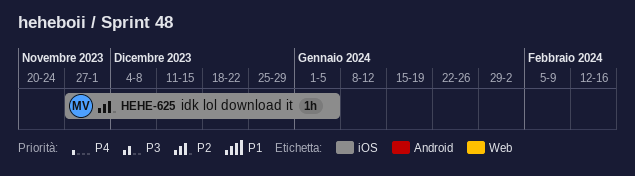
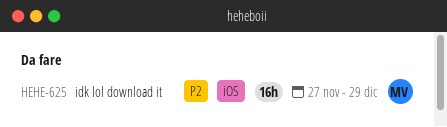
HEHE-625, estimate: 1h -> 16h
HEHE-625, due: Jan 5 -> Dec 29

